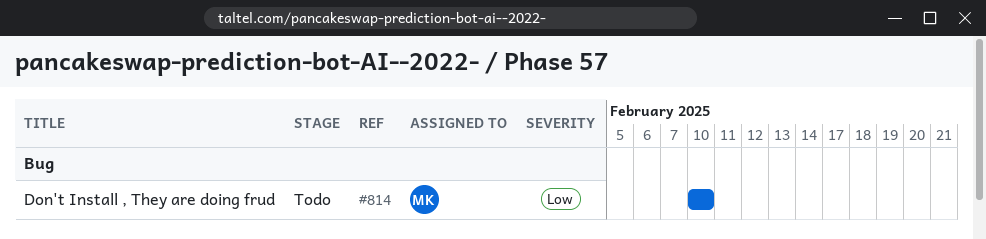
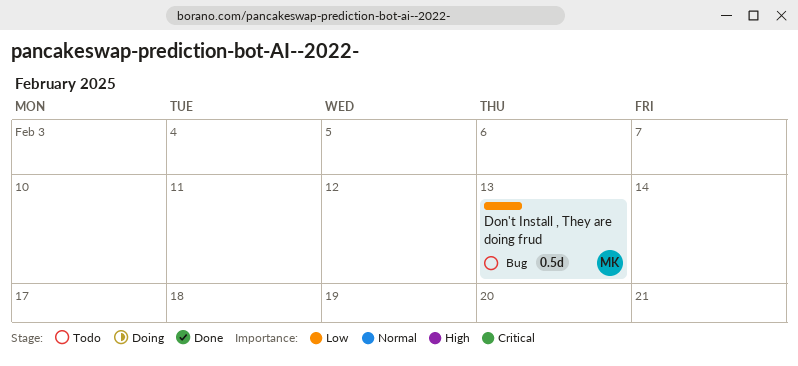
Don't Install , They are doing frud, due: Feb 10 -> Feb 13

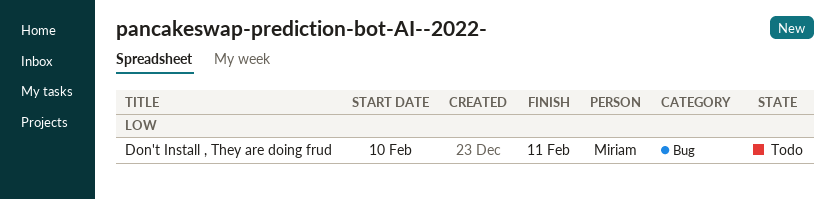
Don't Install , They are doing frud, due: Feb 13 -> Feb 11

